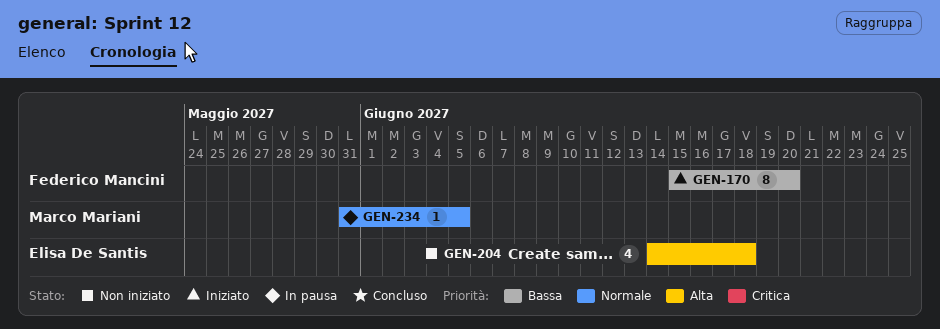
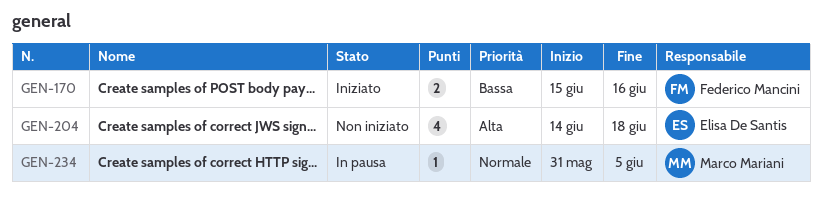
GEN-170, estimate: 8 -> 2
GEN-170, due: Jun 20 -> Jun 16

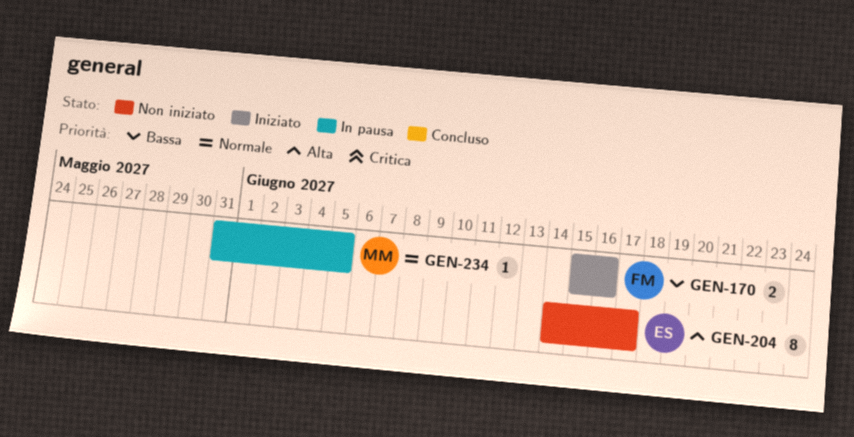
GEN-204, estimate: 4 -> 8
GEN-204, due: Jun 18 -> Jun 17

